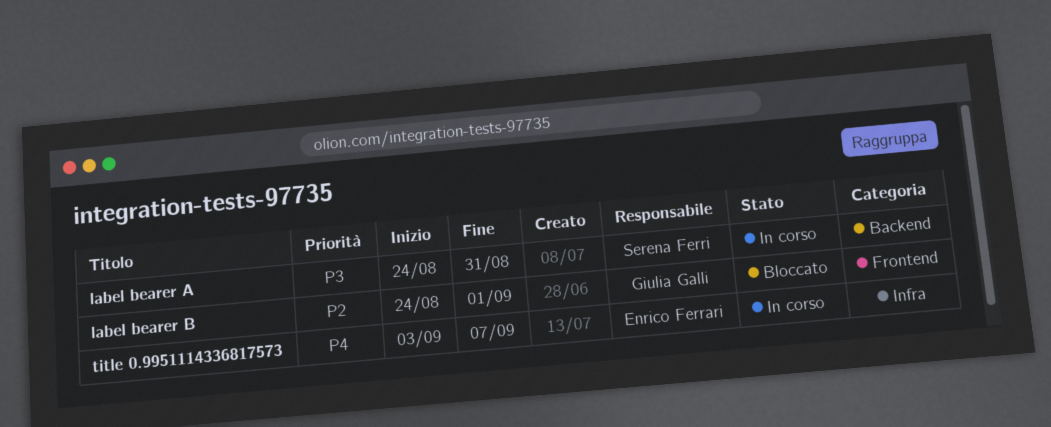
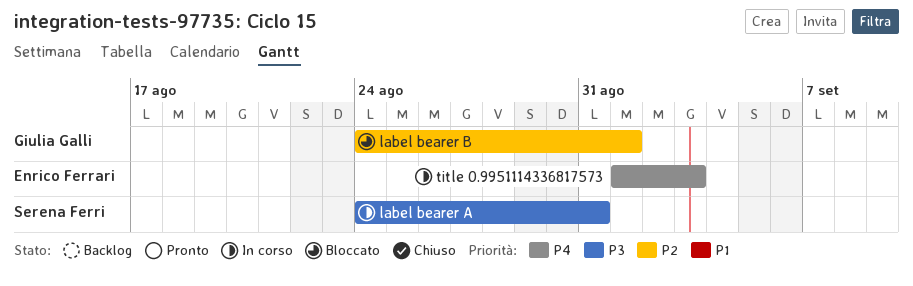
title 0.9951114336817573, start: Sep 3 -> Sep 1
title 0.9951114336817573, due: Sep 7 -> Sep 3

